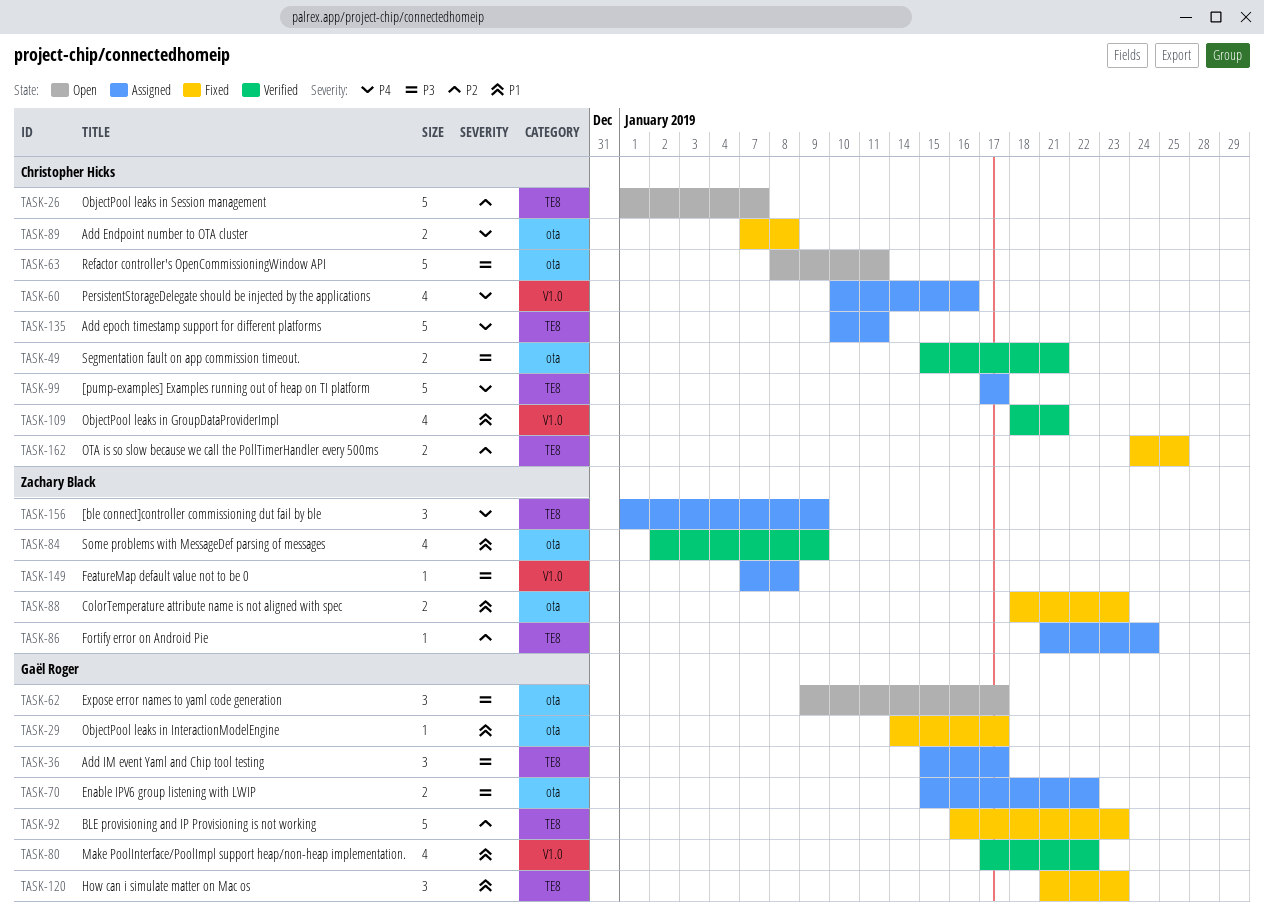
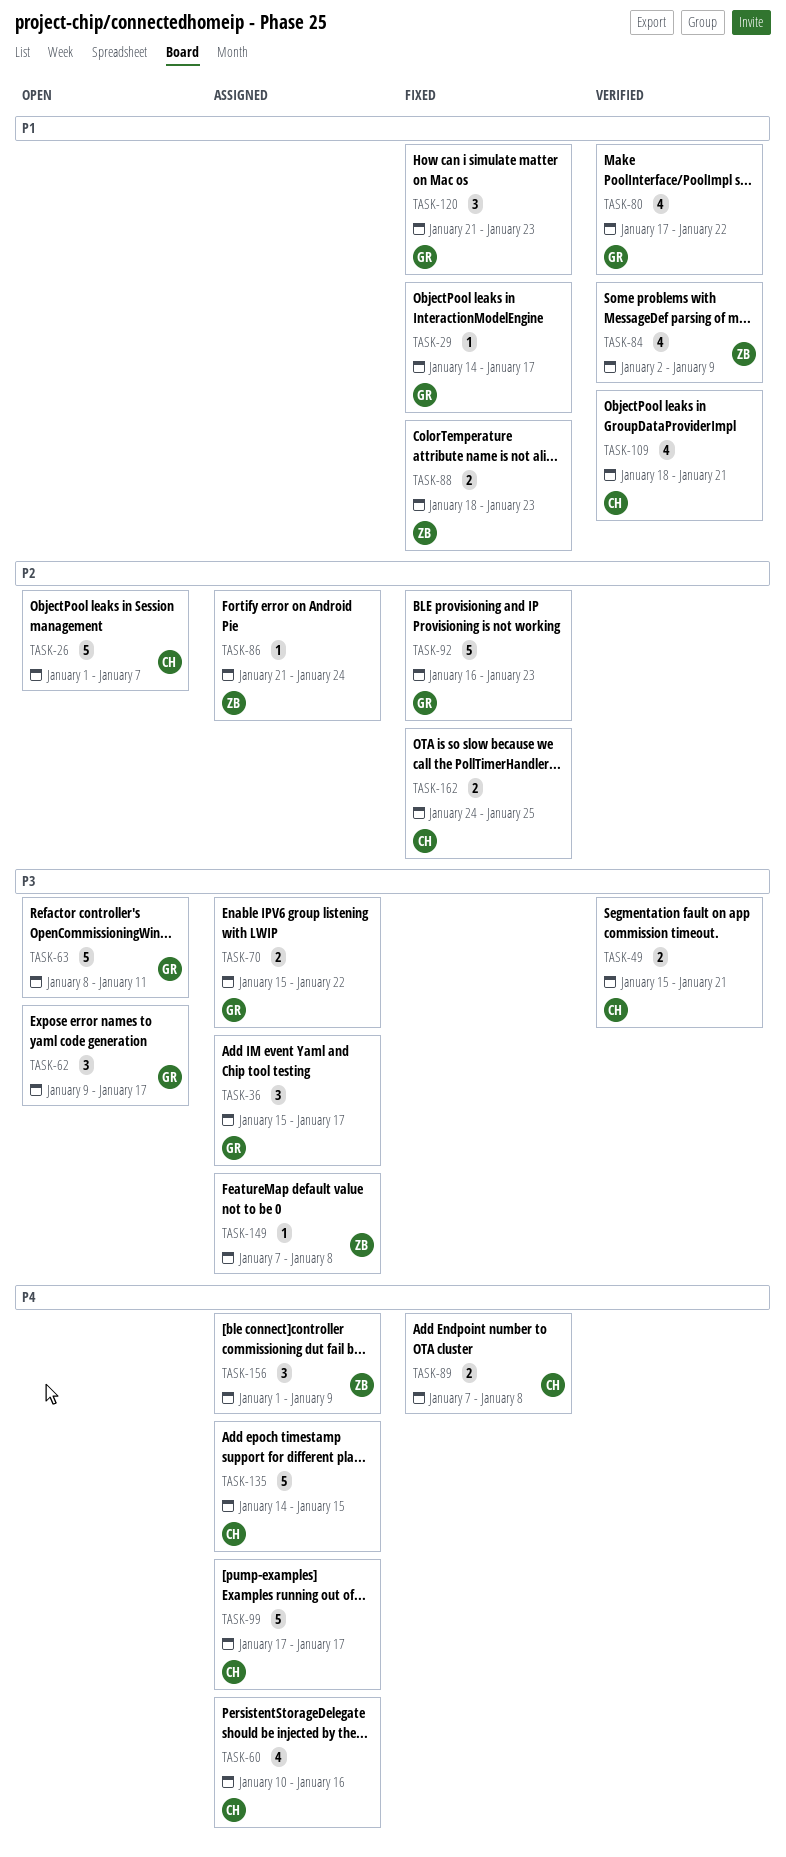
TASK-63, owner: Christopher Hicks -> Gaël Roger
TASK-135, start: Jan 10 -> Jan 14
TASK-135, due: Jan 11 -> Jan 15

